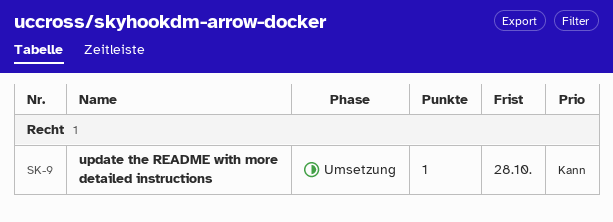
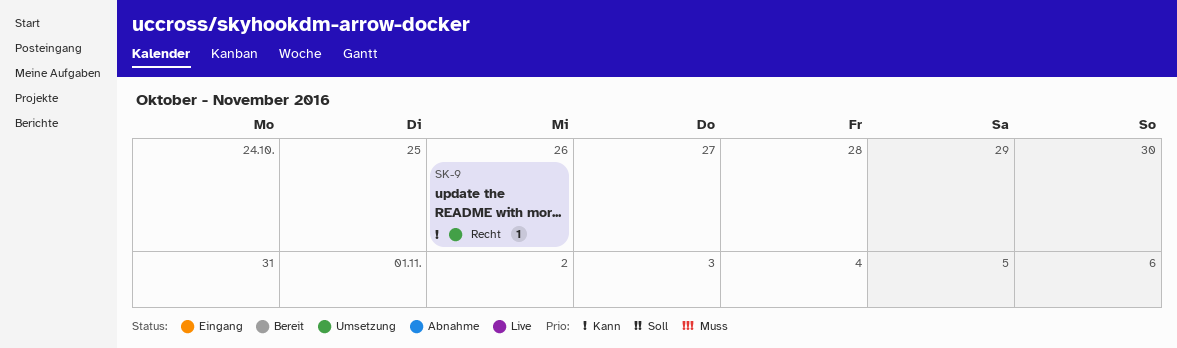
SK-9, due: Oct 28 -> Oct 26

